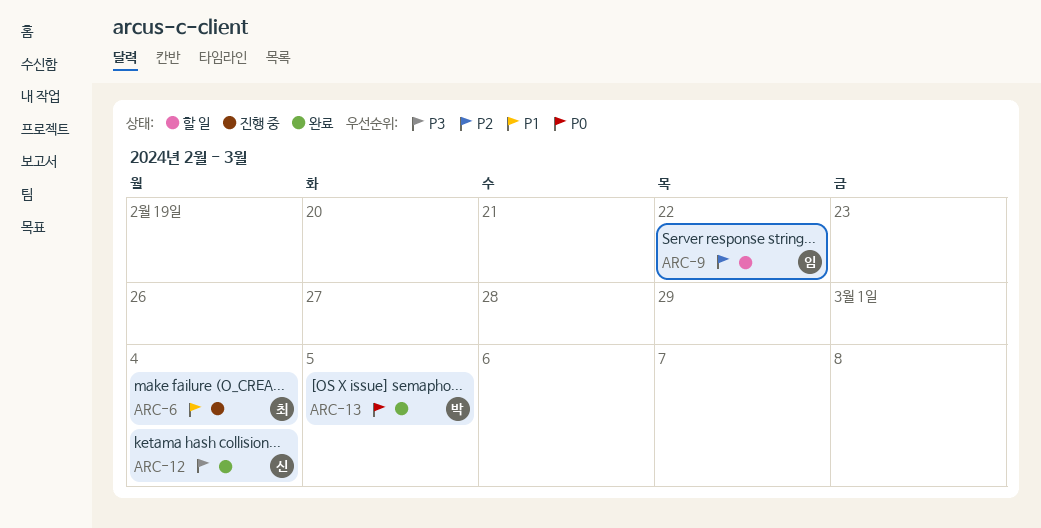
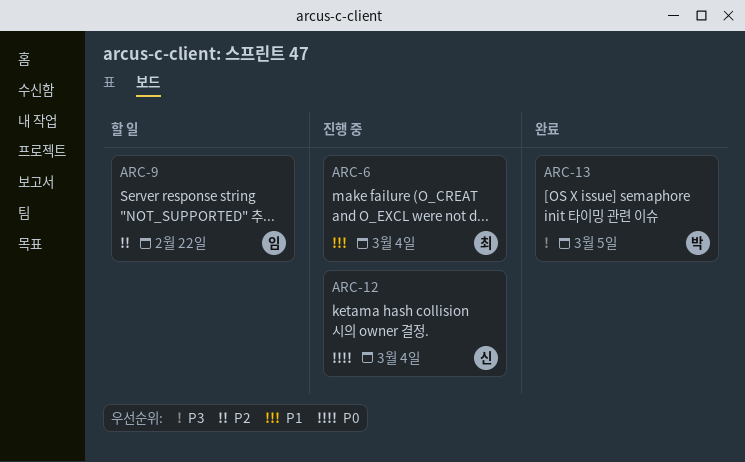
ARC-12, status: 완료 -> 진행 중
ARC-12, priority: P3 -> P0
ARC-13, priority: P0 -> P3

